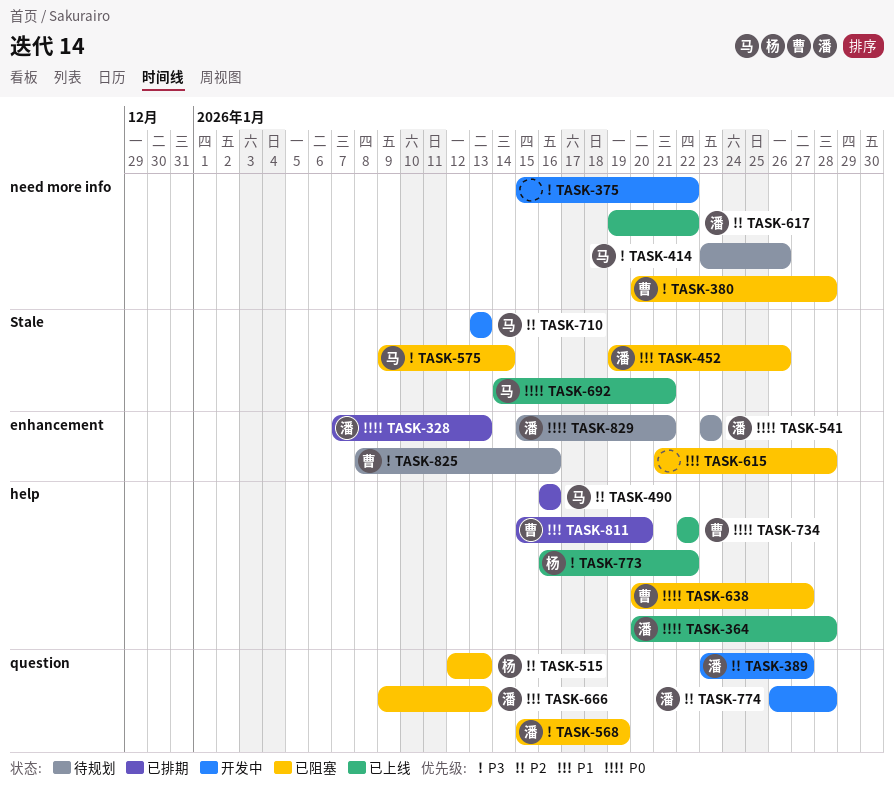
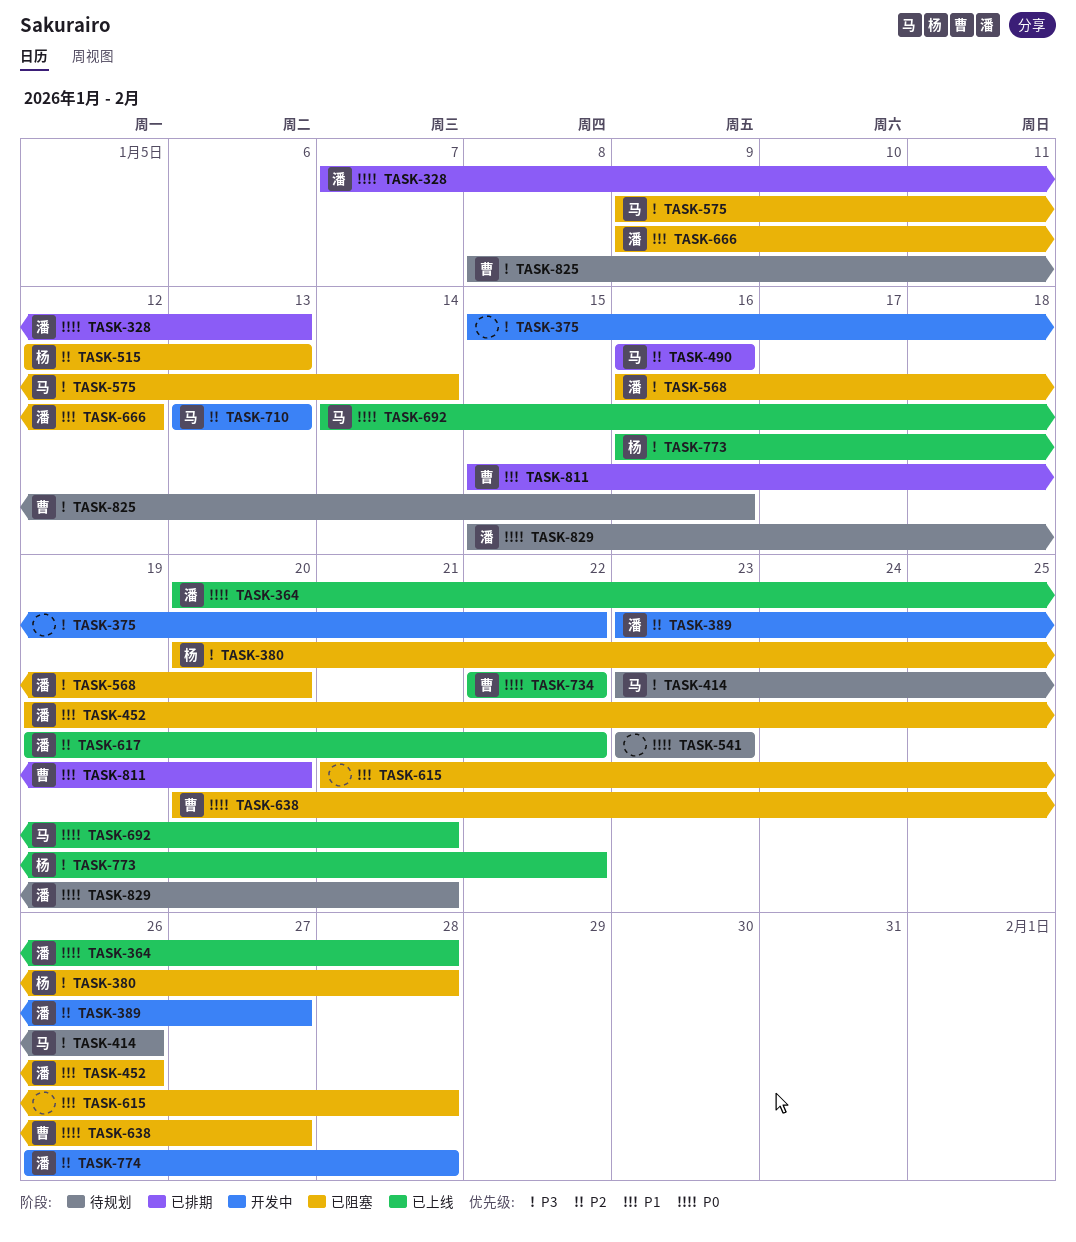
TASK-380, owner: 曹 -> 杨
TASK-541, owner: 潘 -> none
TASK-568, start: Jan 15 -> Jan 16
TASK-568, due: Jan 19 -> Jan 20
TASK-666, due: Jan 13 -> Jan 12

